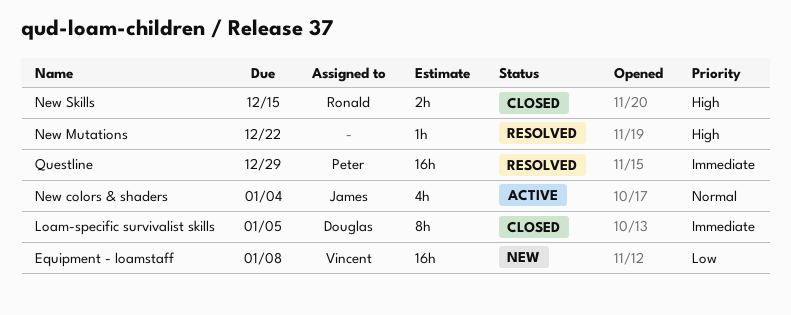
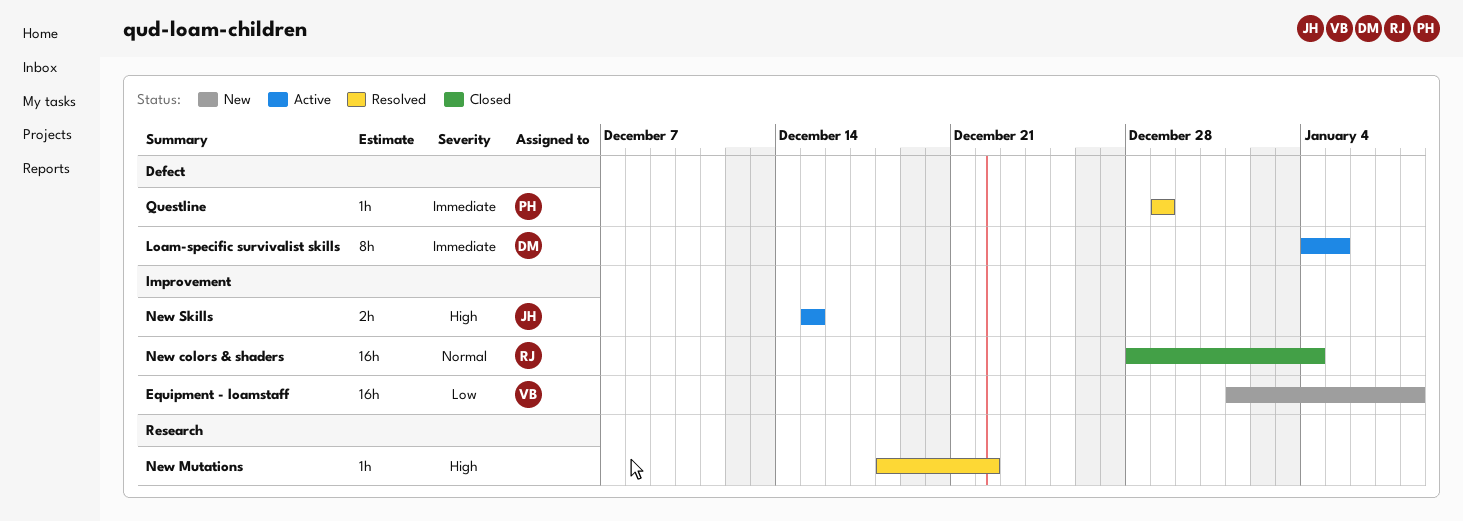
Loam-specific survivalist skills, status: Closed -> Active
New colors & shaders, status: Active -> Closed
New colors & shaders, owner: James -> Ronald
New colors & shaders, estimate: 4h -> 16h
New Skills, status: Closed -> Active
New Skills, owner: Ronald -> James
Questline, estimate: 16h -> 1h

